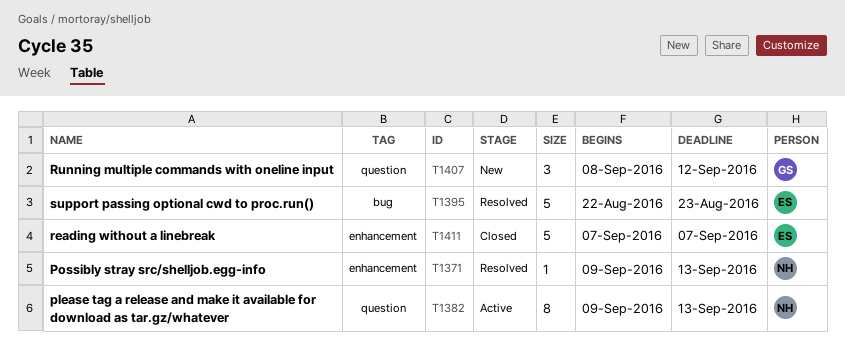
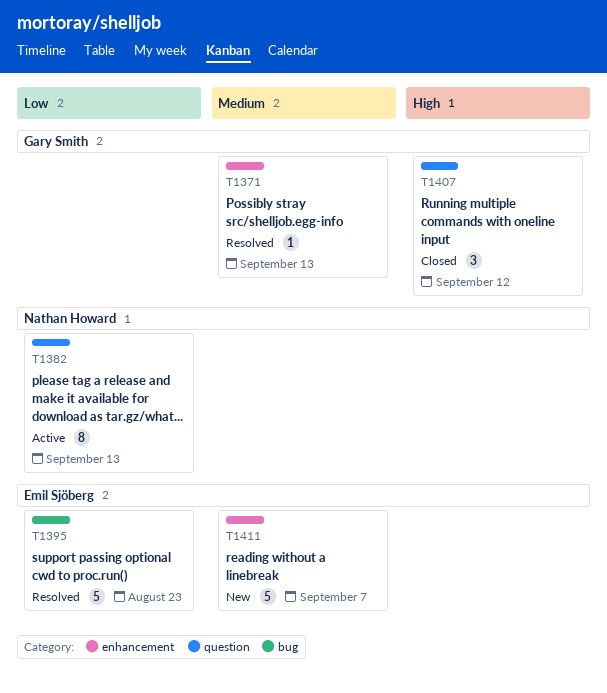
T1371, owner: Nathan Howard -> Gary Smith
T1407, status: New -> Closed
T1411, status: Closed -> New

